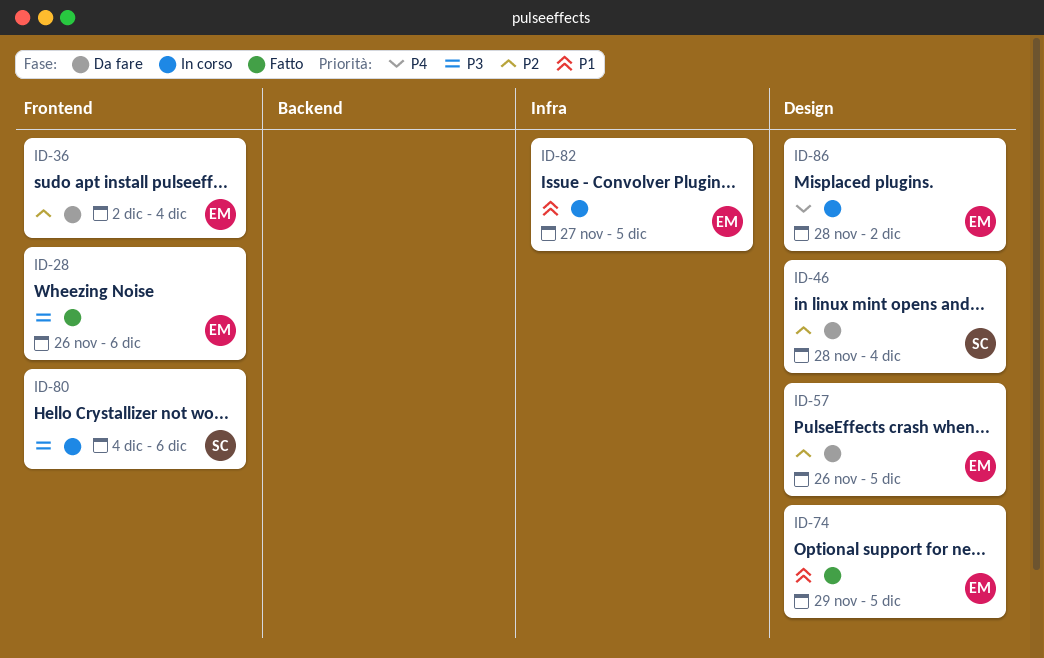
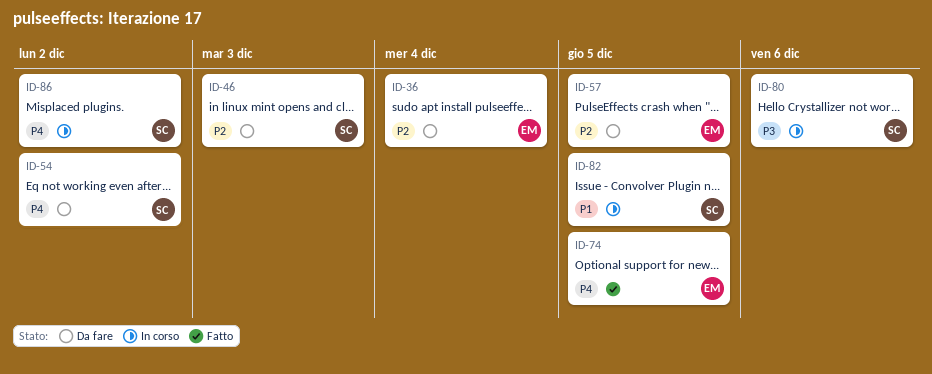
ID-28: present -> none
ID-46, due: Dec 4 -> Dec 3
ID-54: none -> present
ID-74, priority: P1 -> P4
ID-82, owner: EM -> SC
ID-86, owner: EM -> SC

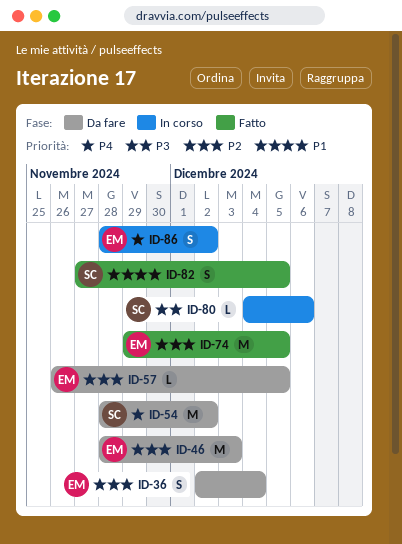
ID-46, owner: SC -> EM
ID-74, priority: P4 -> P2
ID-82, status: In corso -> Fatto
ID-86, owner: SC -> EM

